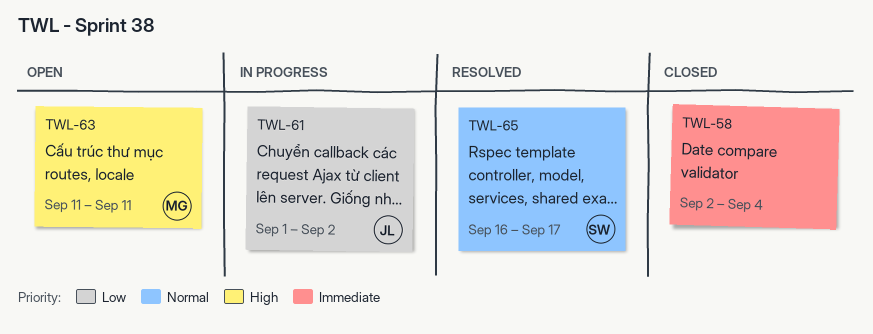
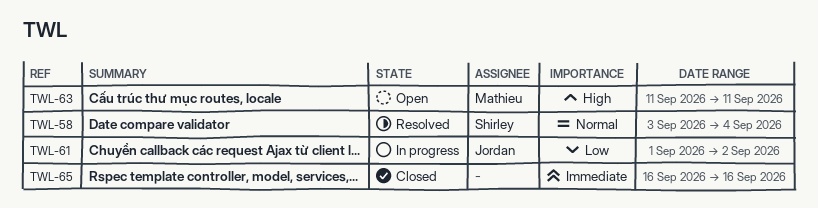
TWL-58, status: Closed -> Resolved
TWL-58, owner: none -> Shirley
TWL-58, priority: Immediate -> Normal
TWL-58, start: Sep 2 -> Sep 3
TWL-65, status: Resolved -> Closed
TWL-65, owner: Shirley -> none
TWL-65, priority: Normal -> Immediate
TWL-65, due: Sep 17 -> Sep 16

